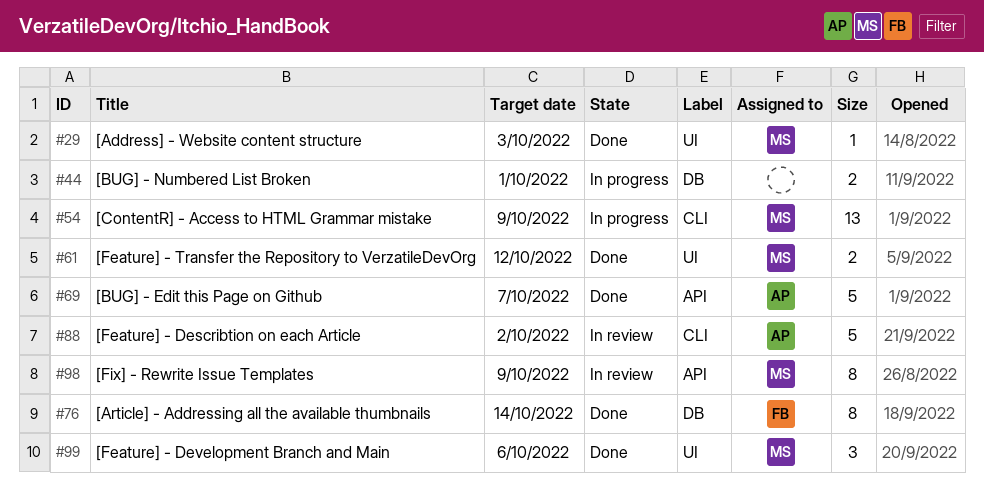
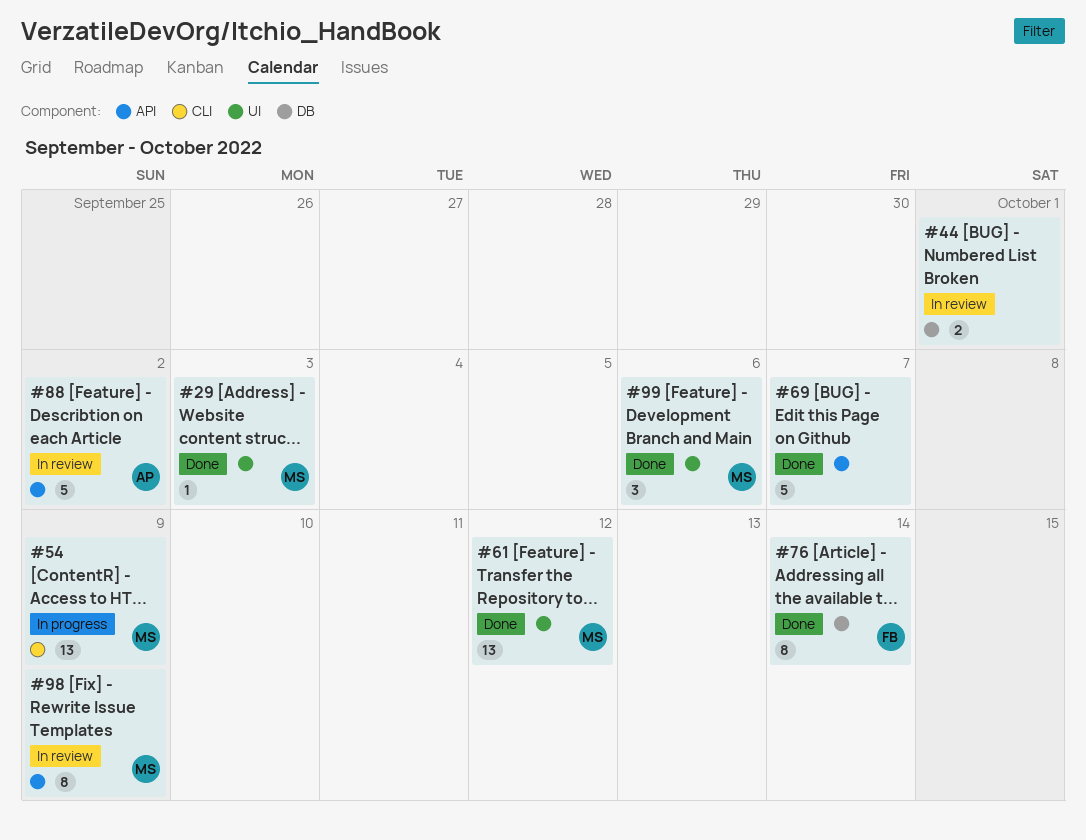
#44, status: In progress -> In review
#61, estimate: 2 -> 13
#69, owner: AP -> none
#88, label: CLI -> API

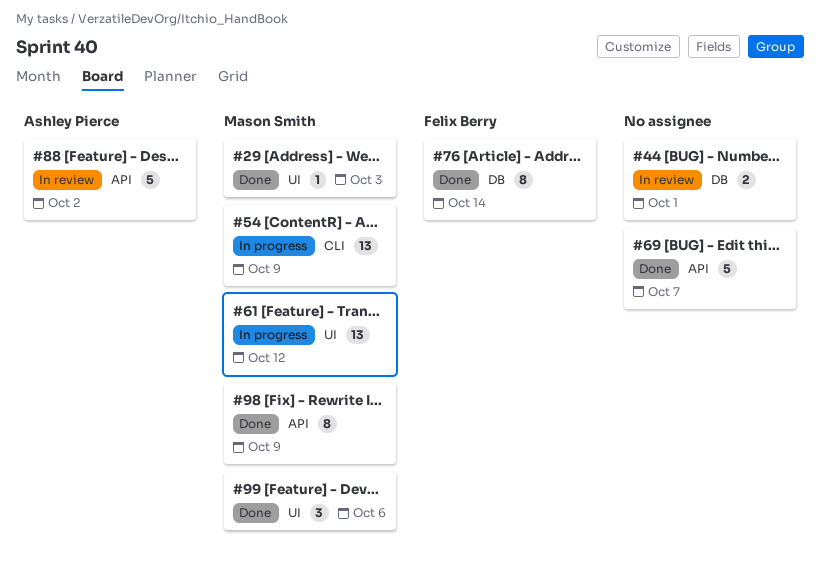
#61, status: Done -> In progress
#98, status: In review -> Done

